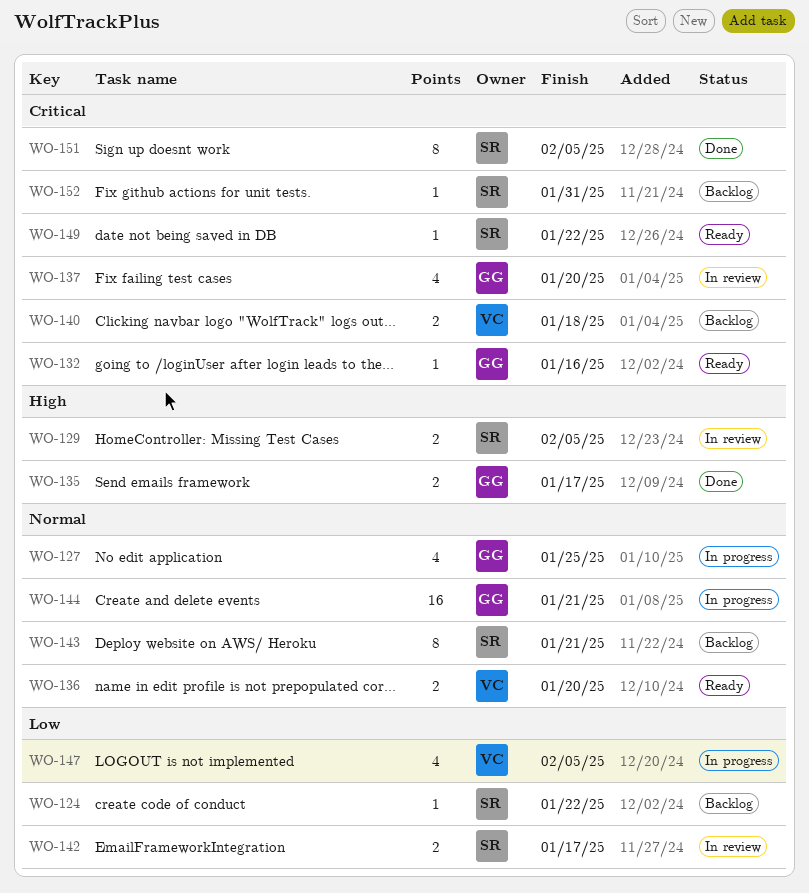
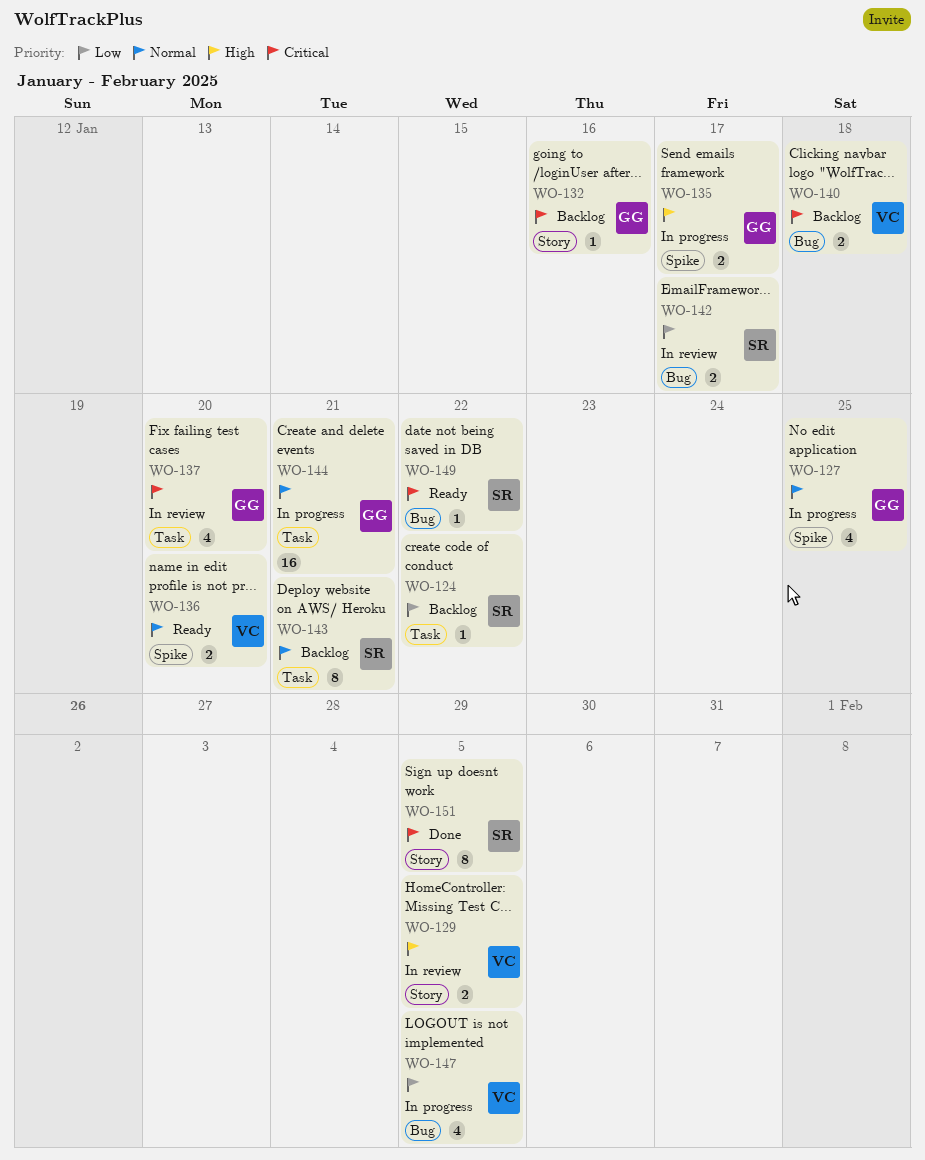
WO-129, owner: SR -> VC
WO-132, status: Ready -> Backlog
WO-135, status: Done -> In progress
WO-152: present -> none

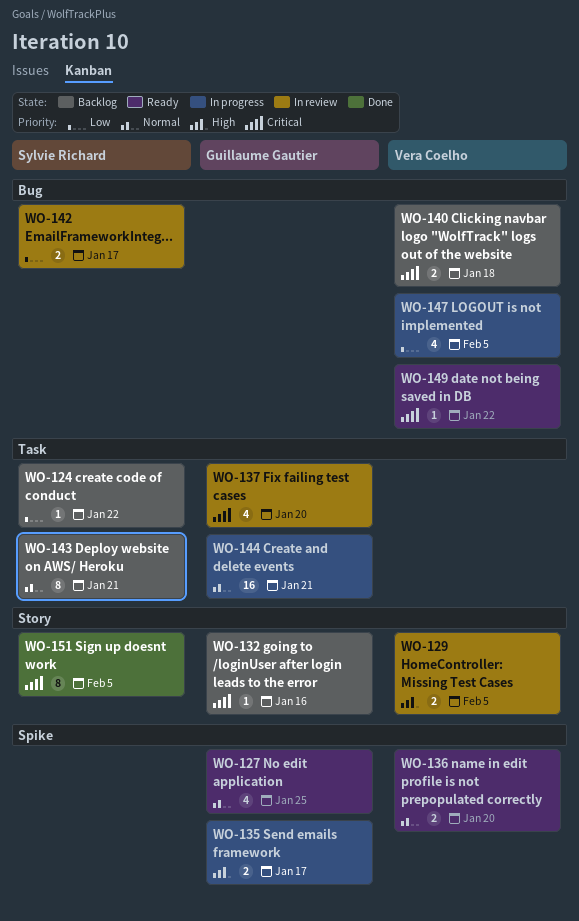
WO-127, status: In progress -> Ready
WO-149, owner: Sylvie Richard -> Vera Coelho

